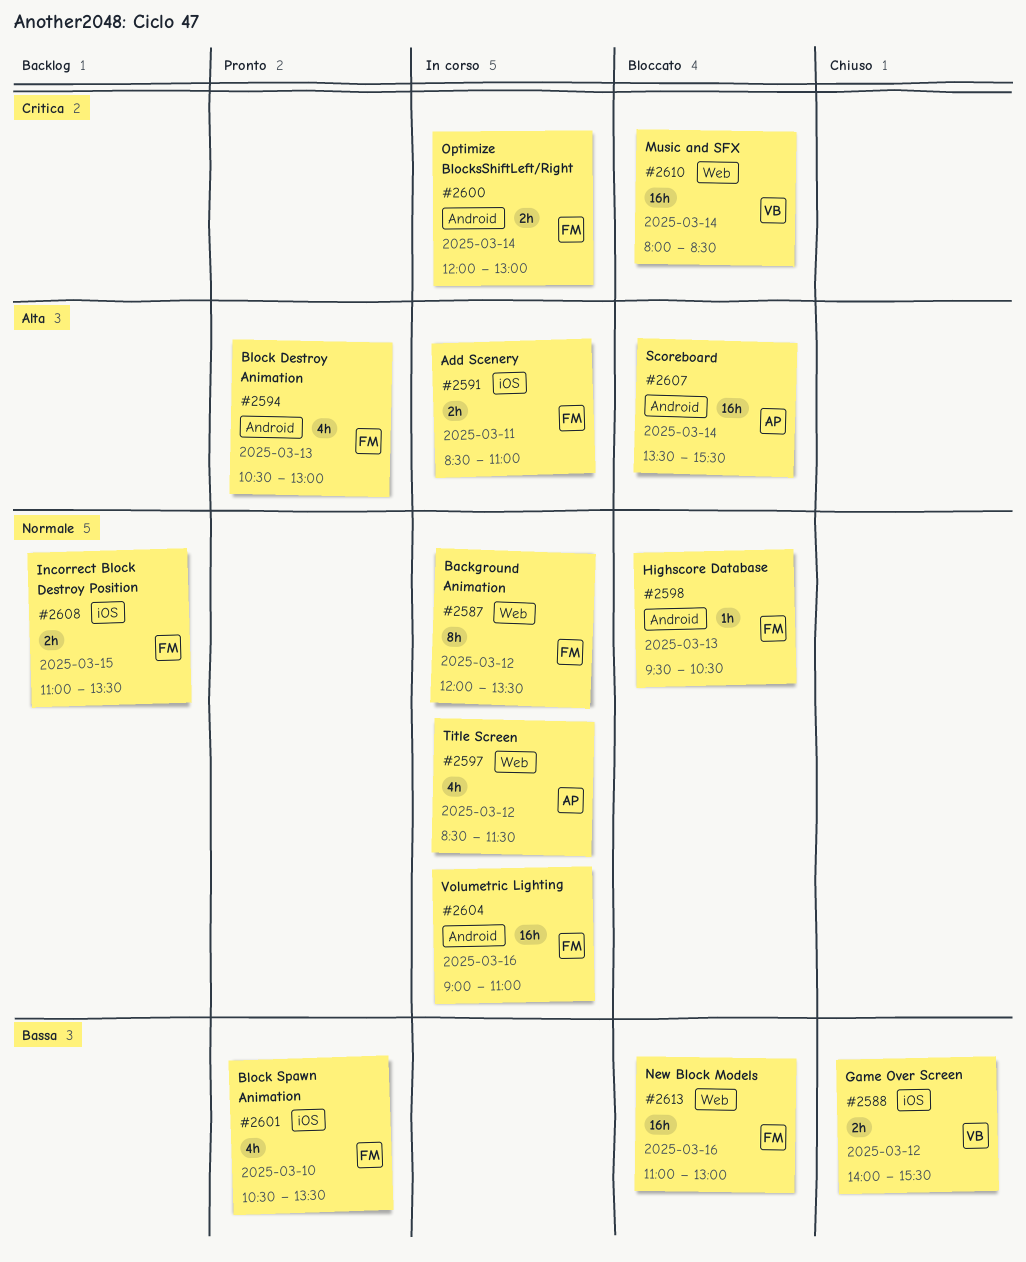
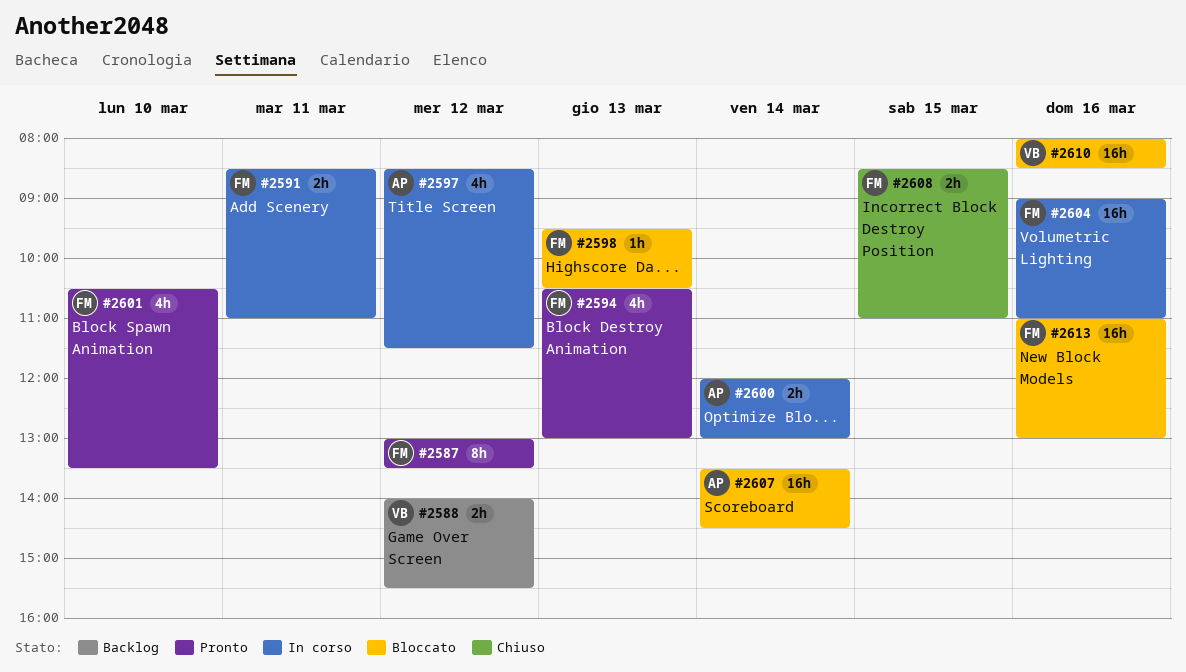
#2587, status: In corso -> Pronto
#2587, begins: 12:00 -> 13:00
#2588, status: Chiuso -> Backlog
#2600, owner: FM -> AP
#2607, ends: 15:30 -> 14:30
#2608, status: Backlog -> Chiuso
#2608, begins: 11:00 -> 08:30
#2608, ends: 13:30 -> 11:00
#2610, day: Mar 14 -> Mar 16

